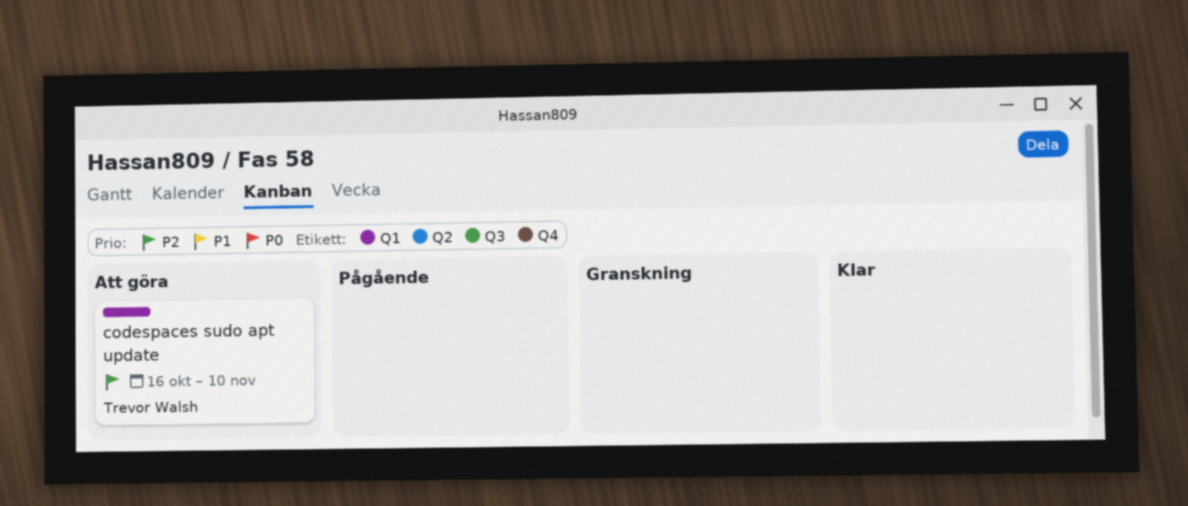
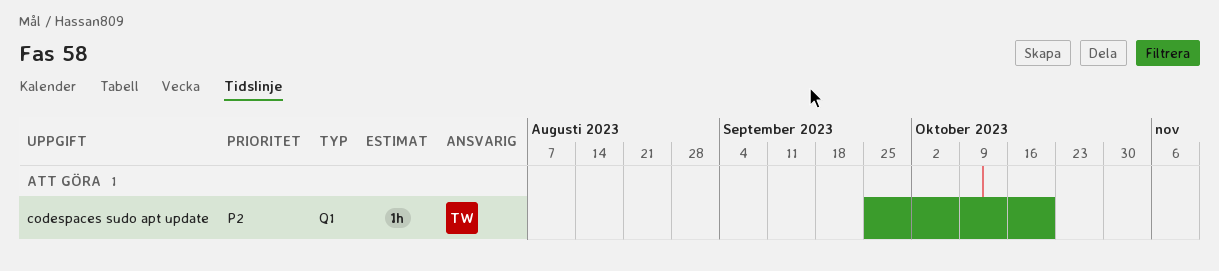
codespaces sudo apt update, start: Oct 16 -> Sep 25
codespaces sudo apt update, due: Nov 10 -> Oct 20

